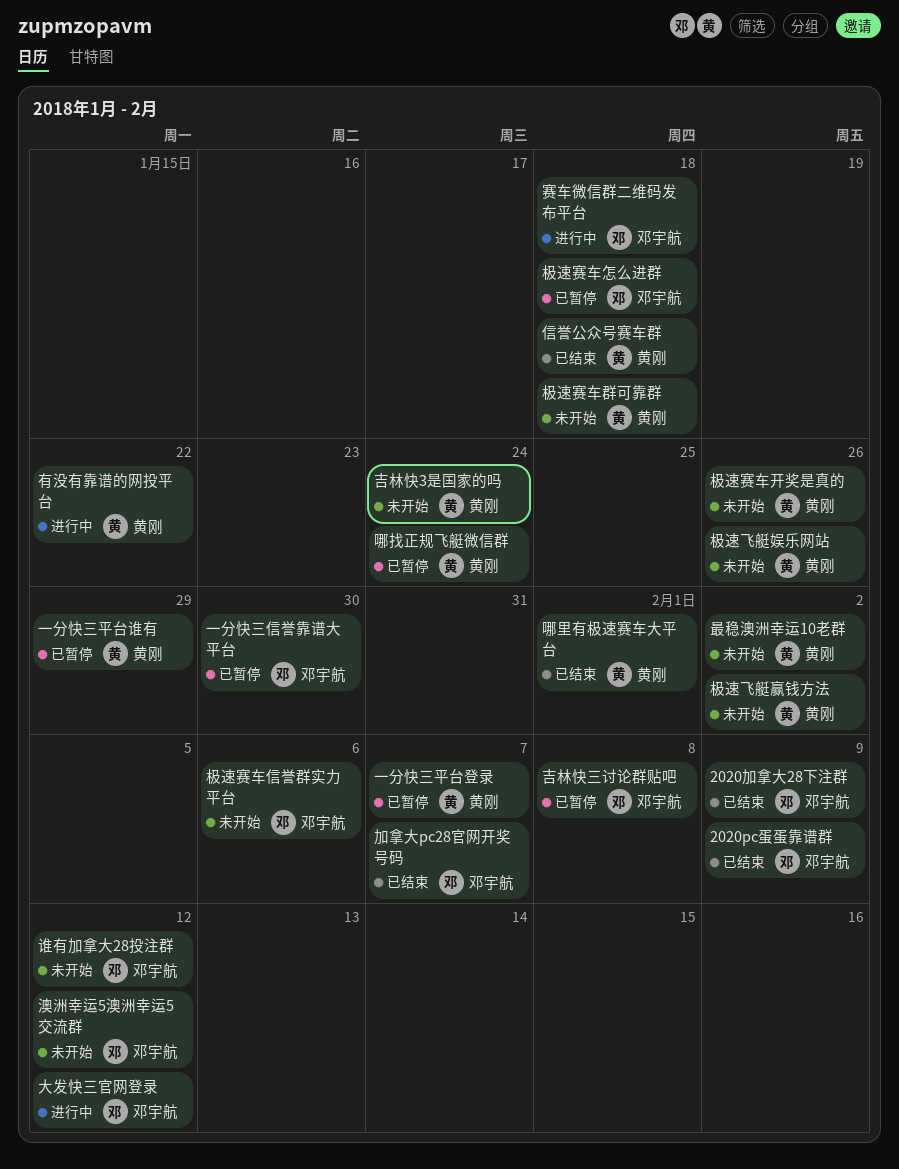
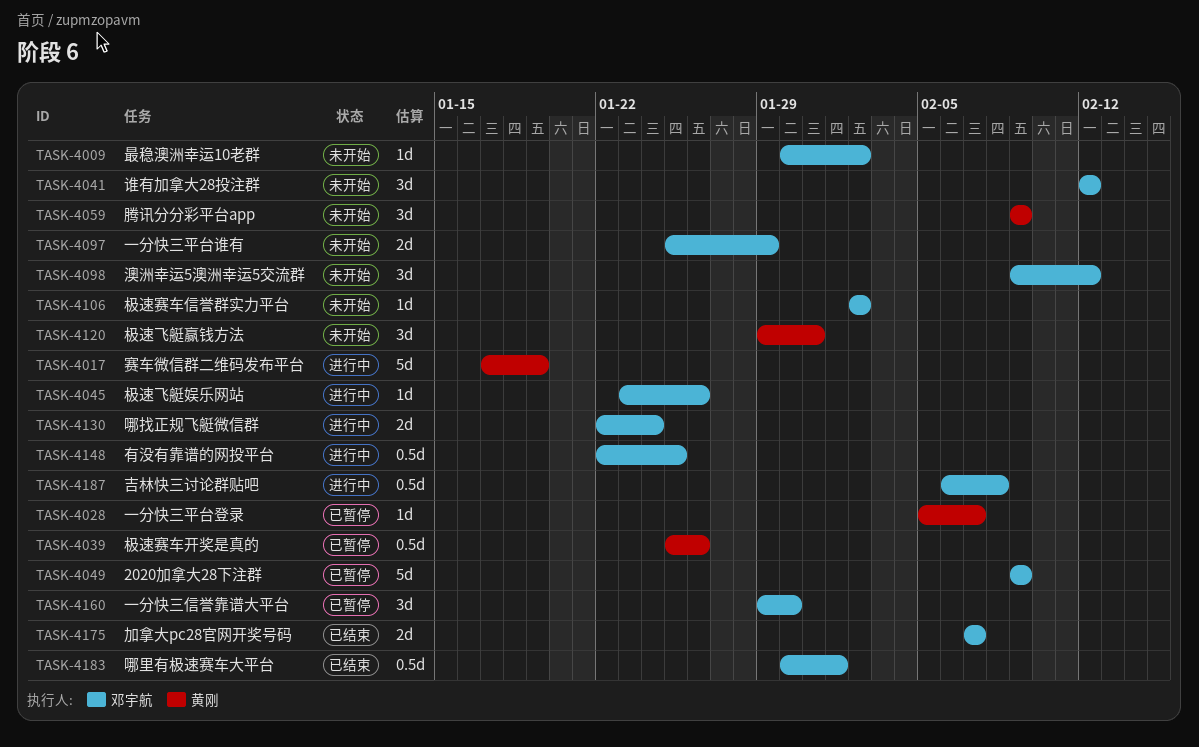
2020pc蛋蛋靠谱群: present -> none
2020加拿大28下注群, status: 已结束 -> 已暂停
一分快三平台谁有, status: 已暂停 -> 未开始
一分快三平台谁有, owner: 黄刚 -> 邓宇航
信誉公众号赛车群: present -> none
吉林快3是国家的吗: present -> none
吉林快三讨论群贴吧, status: 已暂停 -> 进行中
哪找正规飞艇微信群, status: 已暂停 -> 进行中
哪找正规飞艇微信群, owner: 黄刚 -> 邓宇航
哪里有极速赛车大平台, owner: 黄刚 -> 邓宇航
大发快三官网登录: present -> none
最稳澳洲幸运10老群, owner: 黄刚 -> 邓宇航
有没有靠谱的网投平台, owner: 黄刚 -> 邓宇航
有没有靠谱的网投平台, due: Jan 22 -> Jan 25
极速赛车信誉群实力平台, due: Feb 6 -> Feb 2
极速赛车开奖是真的, status: 未开始 -> 已暂停
极速赛车怎么进群: present -> none
极速赛车群可靠群: present -> none
极速飞艇娱乐网站, status: 未开始 -> 进行中
极速飞艇娱乐网站, owner: 黄刚 -> 邓宇航
极速飞艇赢钱方法, due: Feb 2 -> Jan 31
腾讯分分彩平台app: none -> present
赛车微信群二维码发布平台, owner: 邓宇航 -> 黄刚
赛车微信群二维码发布平台, due: Jan 18 -> Jan 19

